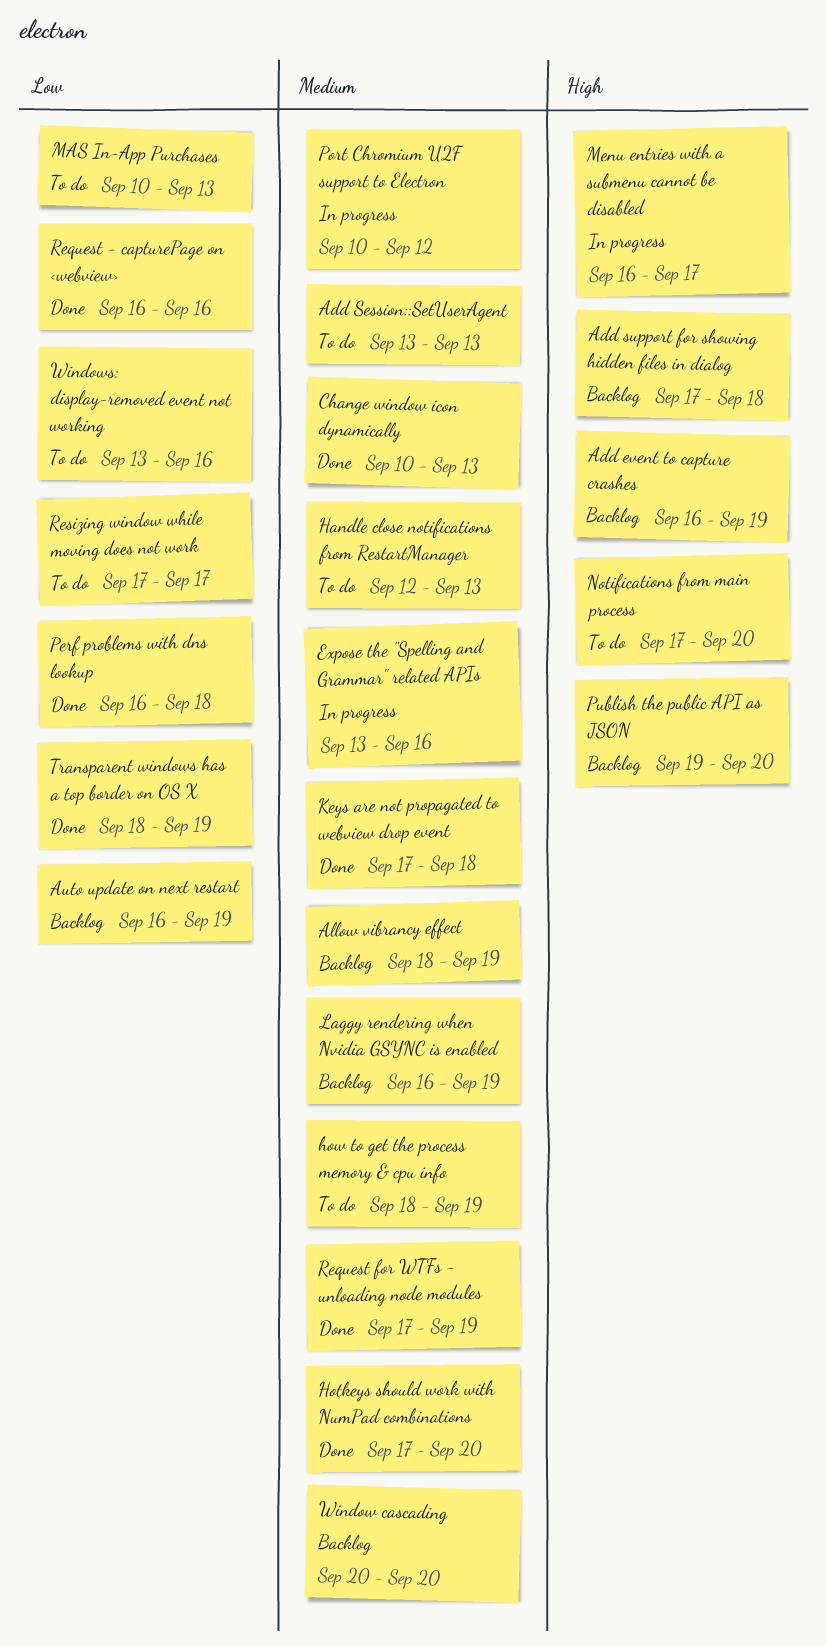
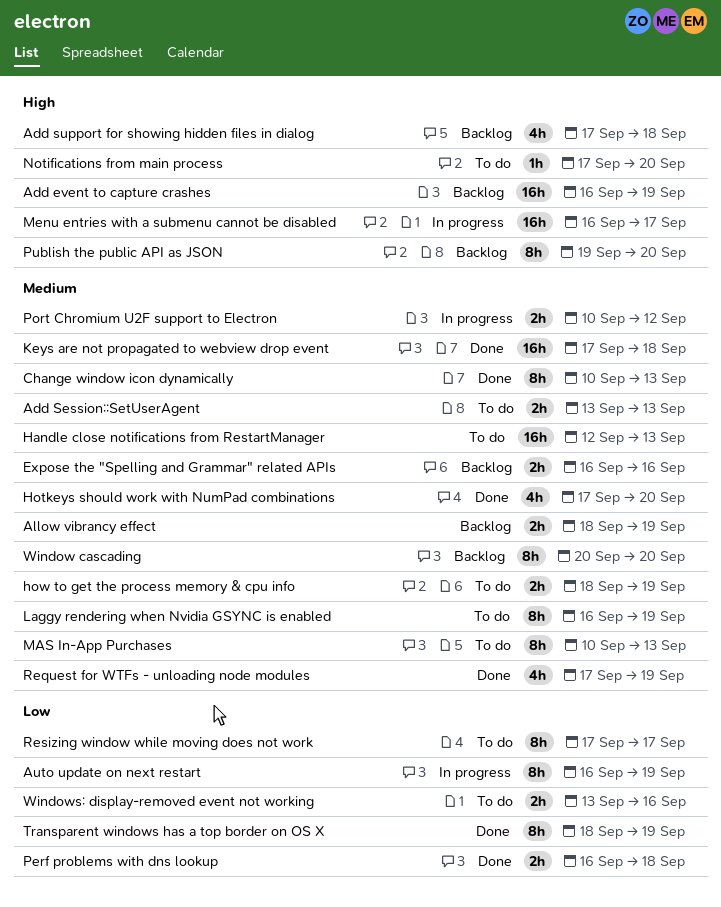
Auto update on next restart, status: Backlog -> In progress
Expose the "Spelling and Grammar" related APIs, status: In progress -> Backlog
Expose the "Spelling and Grammar" related APIs, start: Sep 13 -> Sep 16
Laggy rendering when Nvidia GSYNC is enabled, status: Backlog -> To do
MAS In-App Purchases, priority: Low -> Medium
Request - capturePage on <webview>: present -> none

